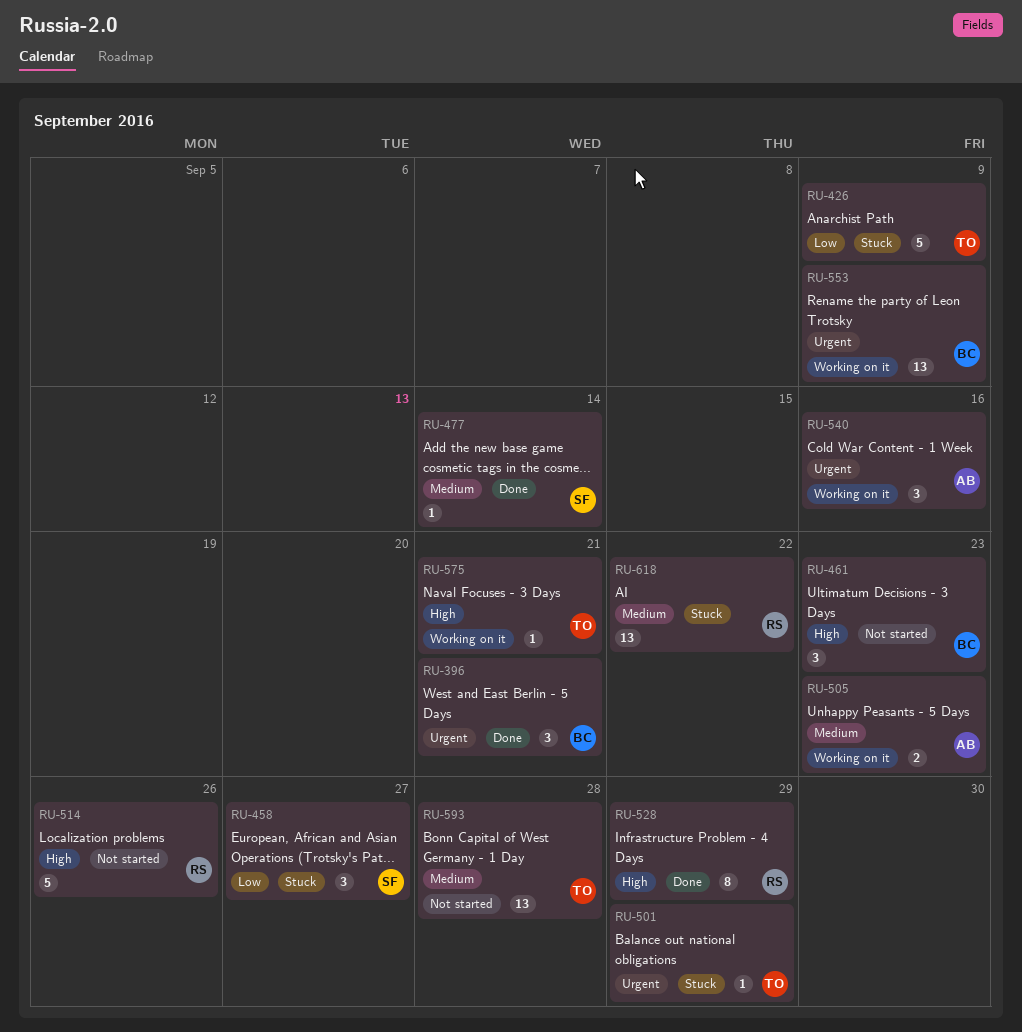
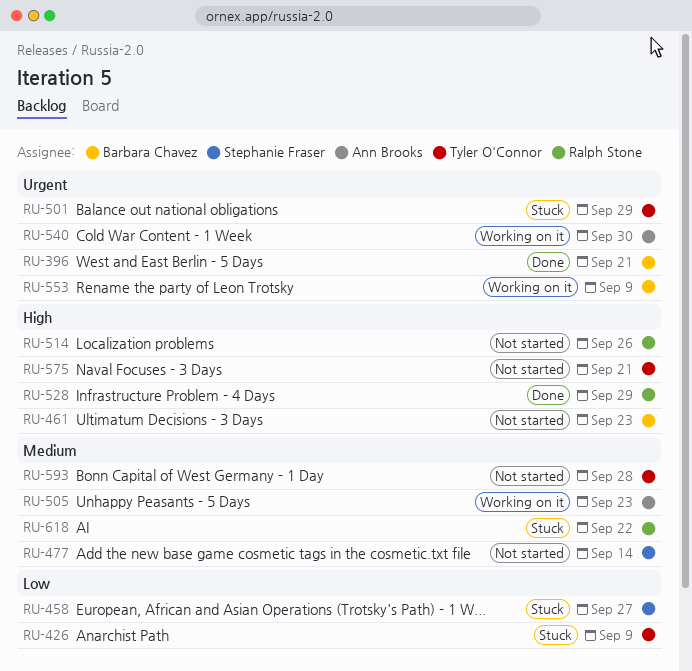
RU-477, status: Done -> Not started
RU-540, due: Sep 16 -> Sep 30
RU-575, status: Working on it -> Not started

